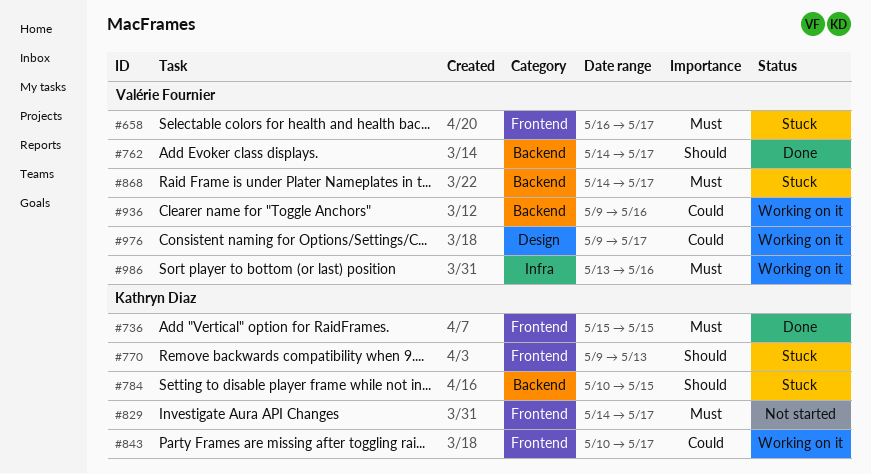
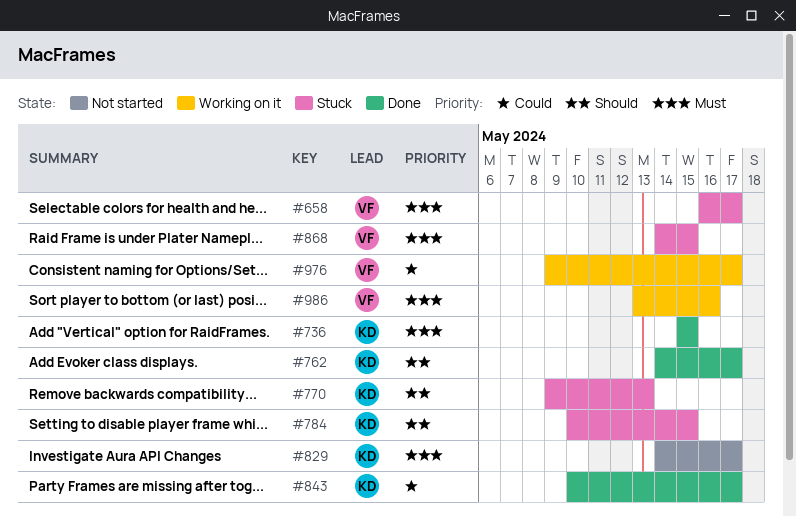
#762, owner: Valérie Fournier -> Kathryn Diaz
#843, status: Working on it -> Done
#868, due: May 17 -> May 15
#936: present -> none

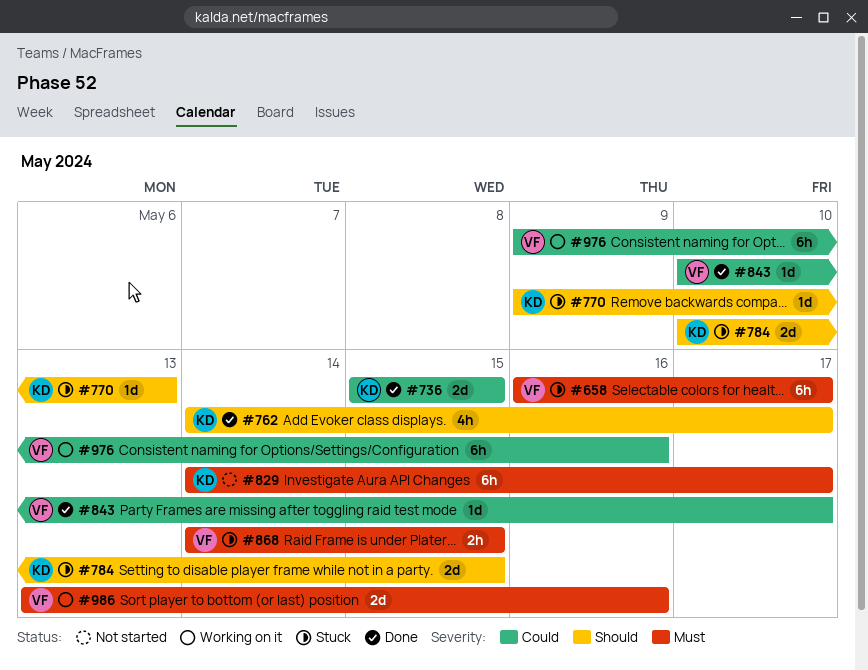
#736, priority: Must -> Could
#843, owner: KD -> VF
#976, due: May 17 -> May 16

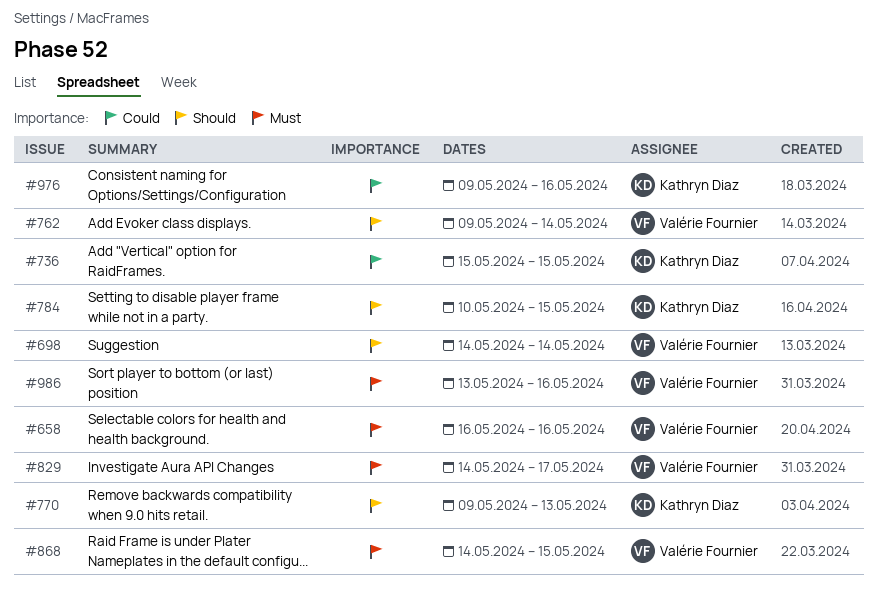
#658, due: May 17 -> May 16
#698: none -> present
#762, owner: Kathryn Diaz -> Valérie Fournier
#762, start: May 14 -> May 9
#762, due: May 17 -> May 14
#829, owner: Kathryn Diaz -> Valérie Fournier
#843: present -> none
#976, owner: Valérie Fournier -> Kathryn Diaz

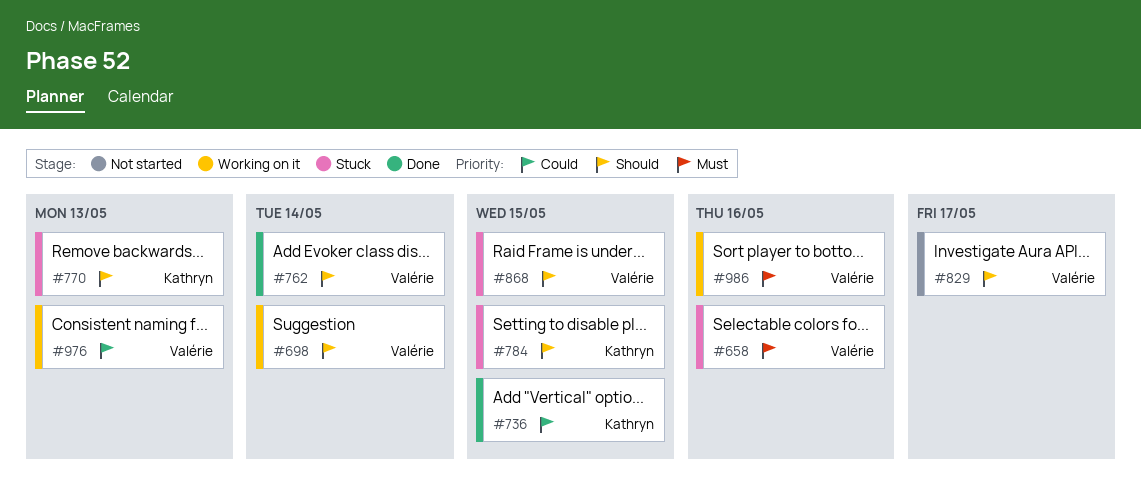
#829, priority: Must -> Should
#868, priority: Must -> Should
#976, owner: Kathryn Diaz -> Valérie Fournier
#976, due: May 16 -> May 13

